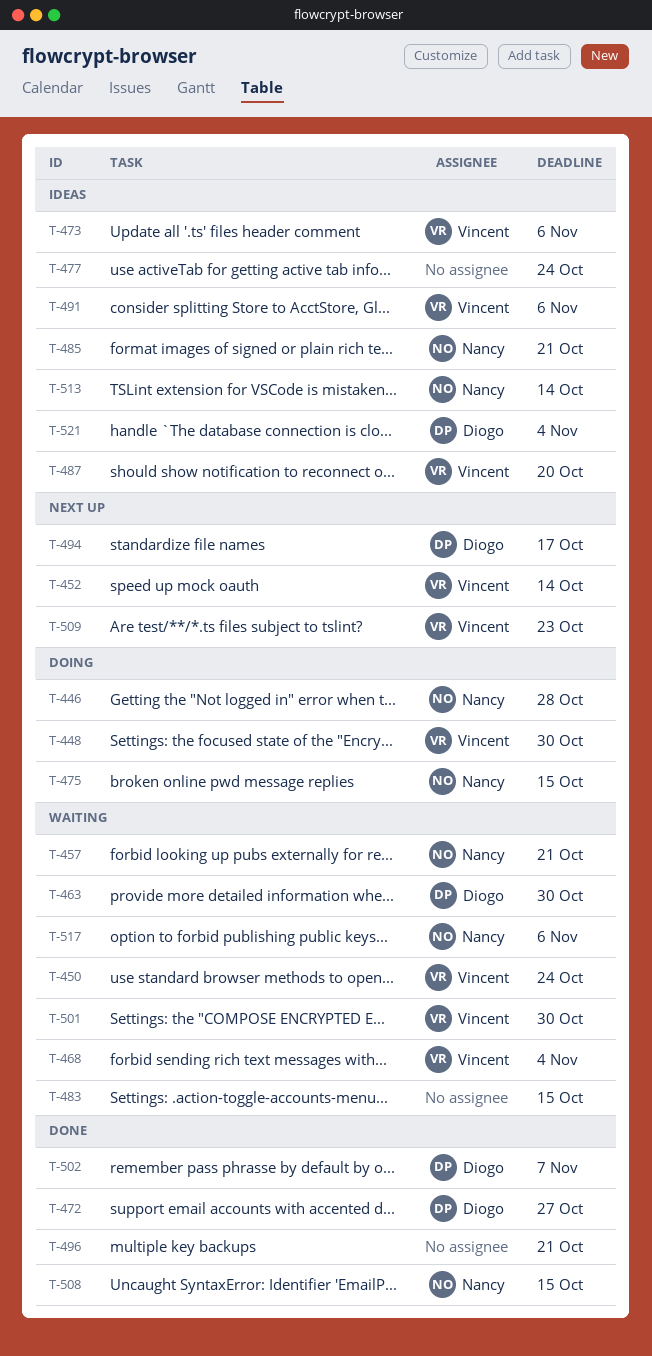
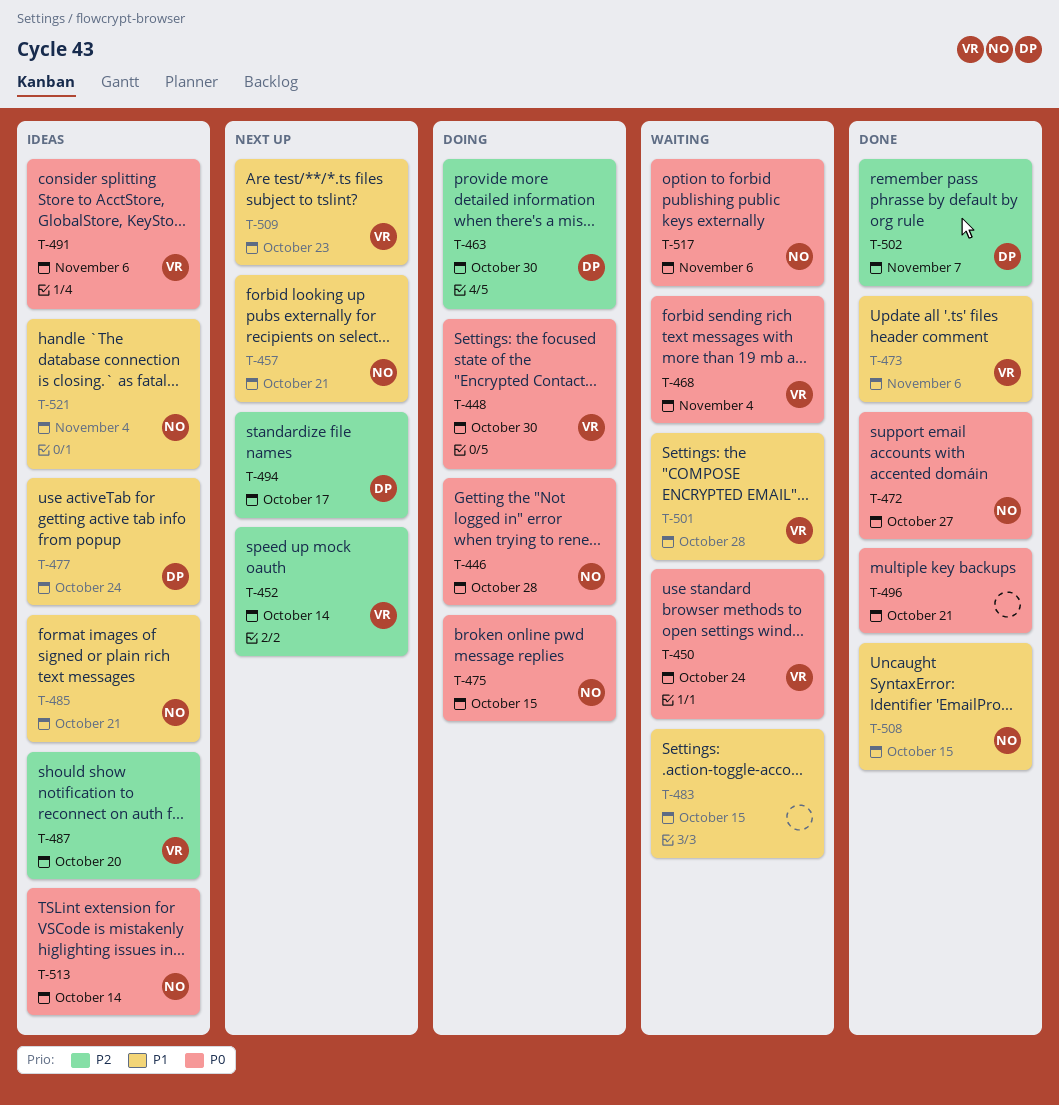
T-457, status: Waiting -> Next up
T-463, status: Waiting -> Doing
T-472, owner: Diogo -> Nancy
T-473, status: Ideas -> Done
T-477, owner: none -> Diogo
T-501, due: Oct 30 -> Oct 28
T-521, owner: Diogo -> Nancy

